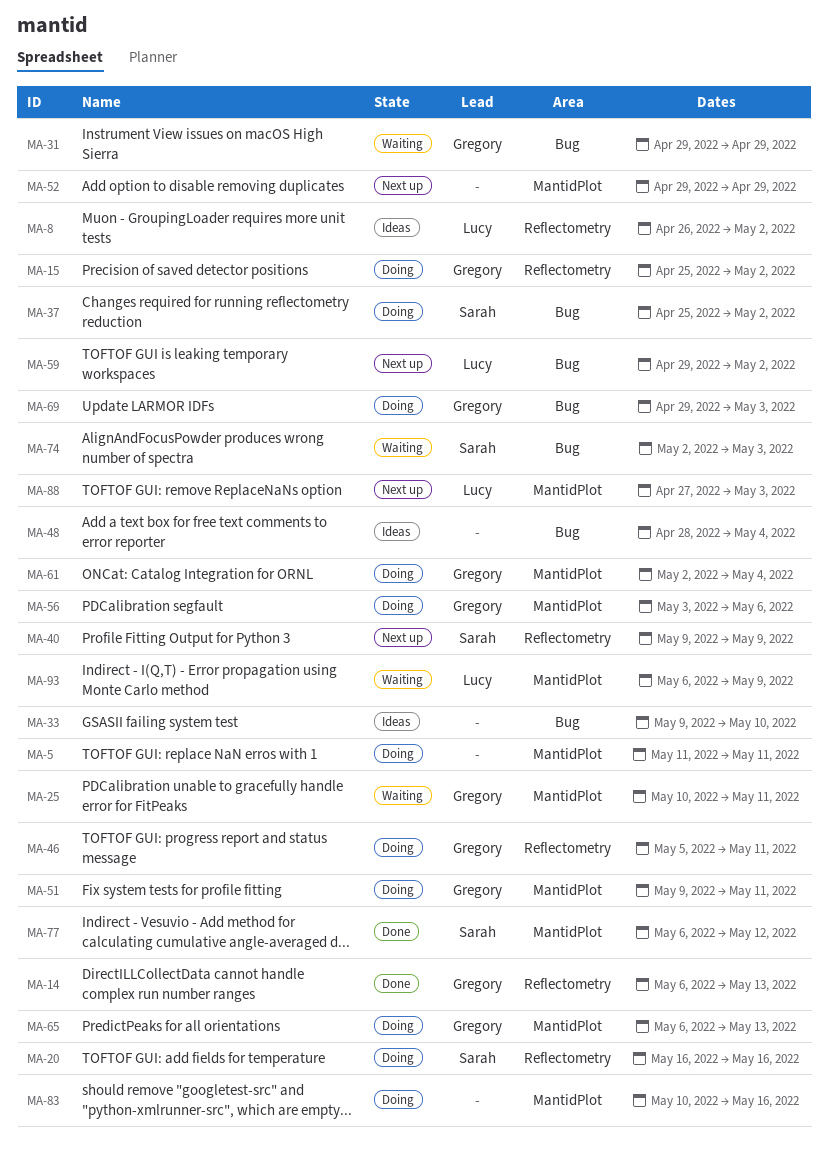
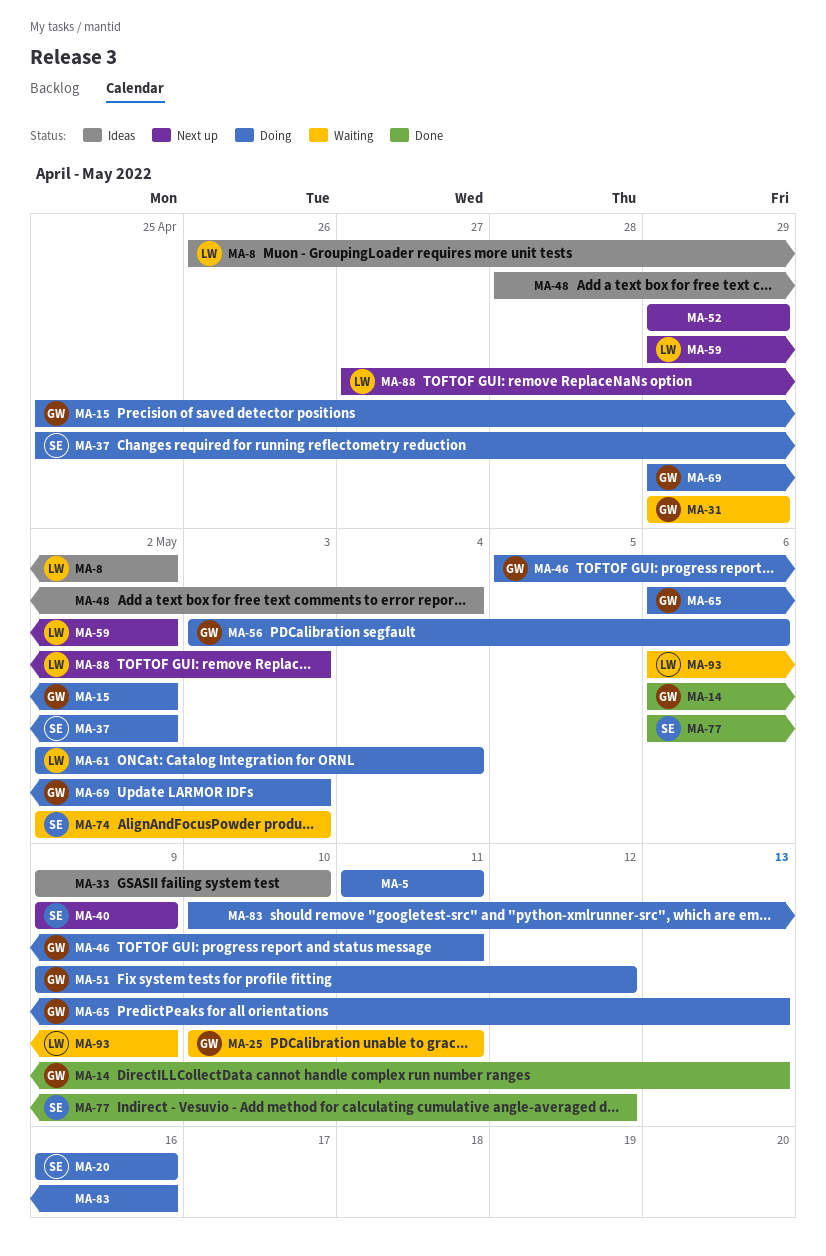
MA-51, due: May 11 -> May 12
MA-61, owner: Gregory -> Lucy

